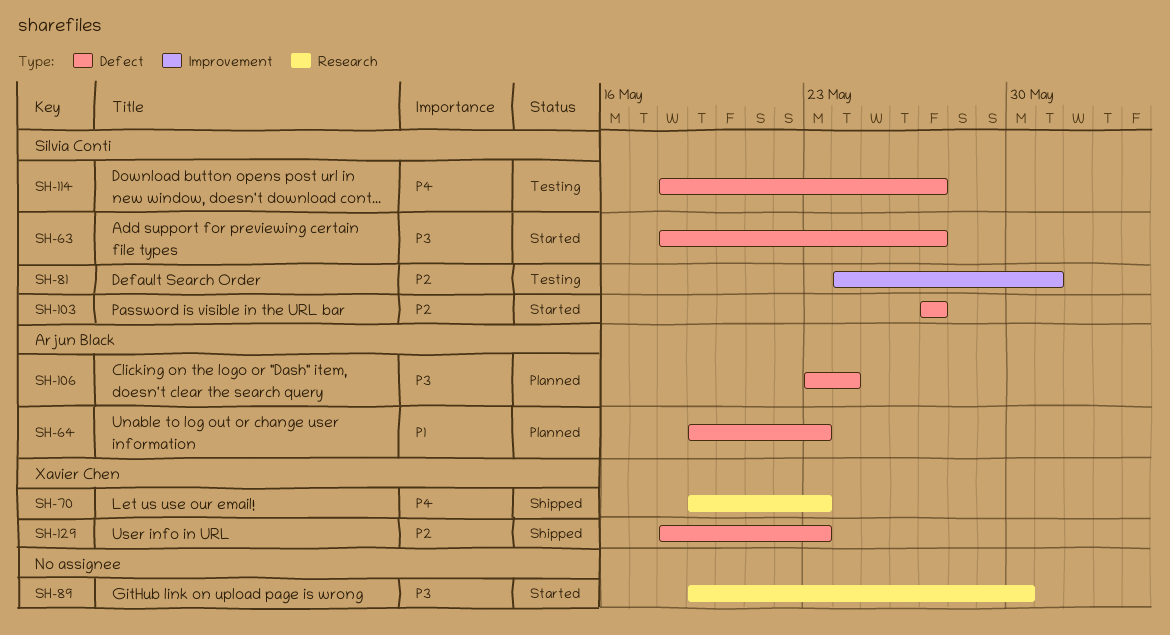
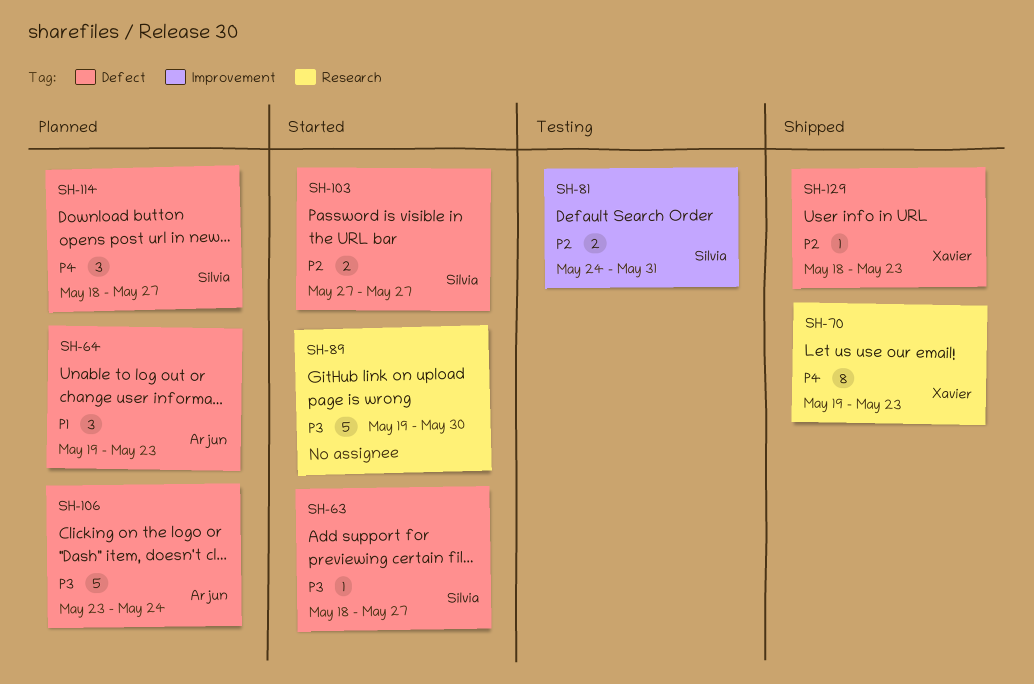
SH-114, status: Testing -> Planned

